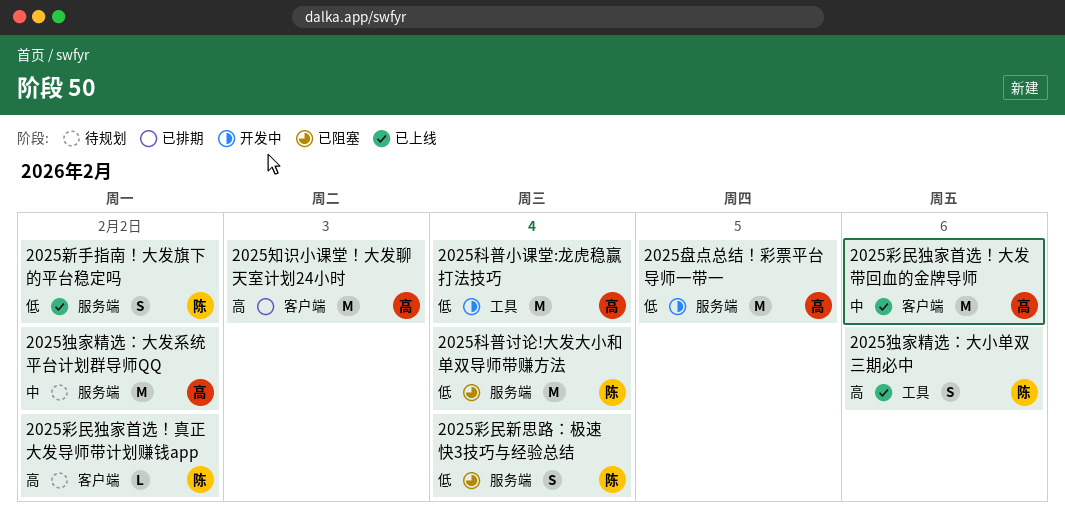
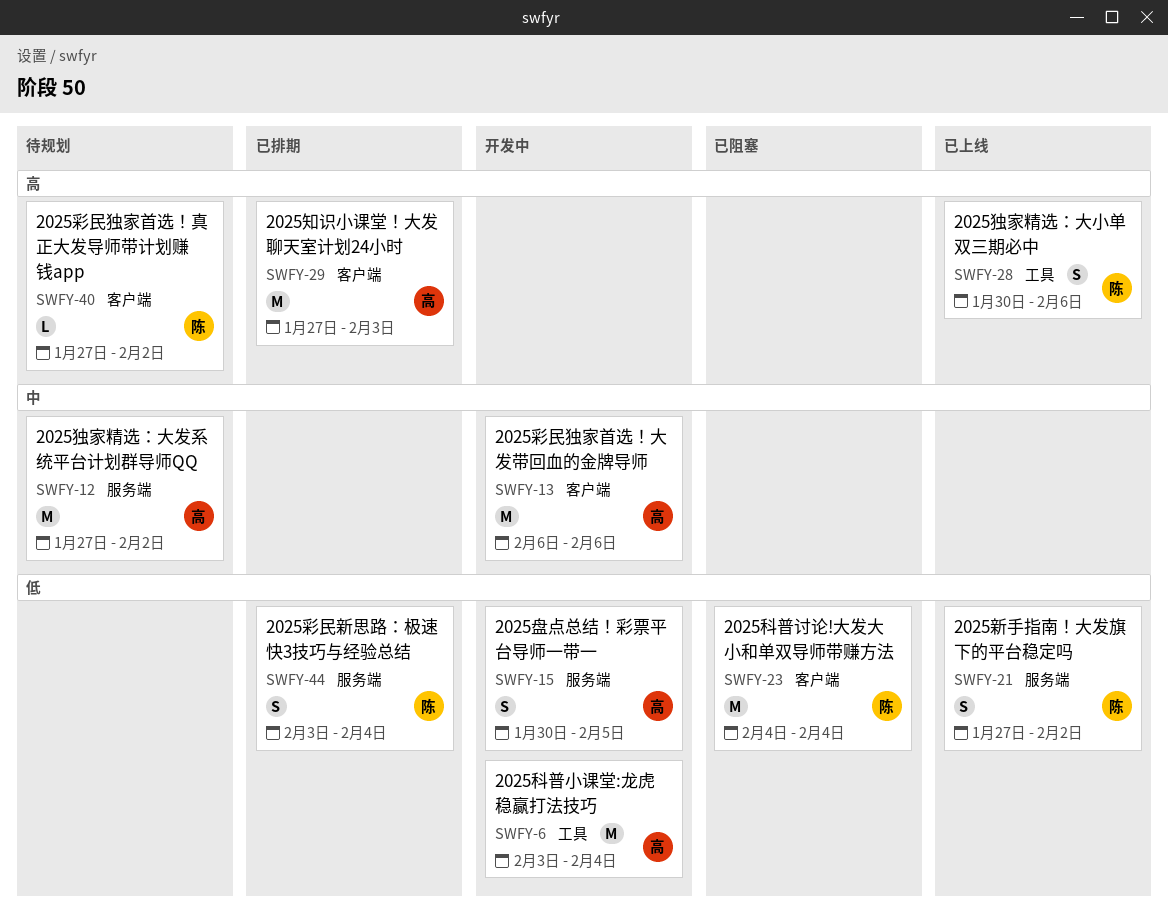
2025彩民新思路：极速快3技巧与经验总结, status: 已阻塞 -> 已排期
2025彩民独家首选！大发带回血的金牌导师, status: 已上线 -> 开发中
2025盘点总结！彩票平台导师一带一, estimate: M -> S
2025科普讨论!大发大小和单双导师带赚方法, label: 服务端 -> 客户端

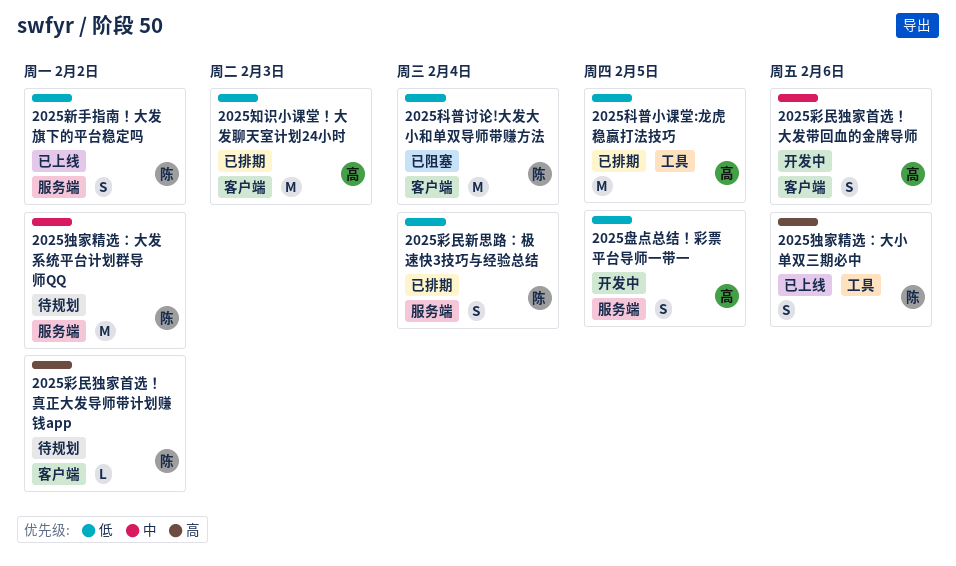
2025彩民独家首选！大发带回血的金牌导师, estimate: M -> S
2025独家精选：大发系统平台计划群导师QQ, owner: 高 -> 陈
2025知识小课堂！大发聊天室计划24小时, priority: 高 -> 低
2025科普小课堂:龙虎稳赢打法技巧, status: 开发中 -> 已排期
2025科普小课堂:龙虎稳赢打法技巧, due: Feb 4 -> Feb 5

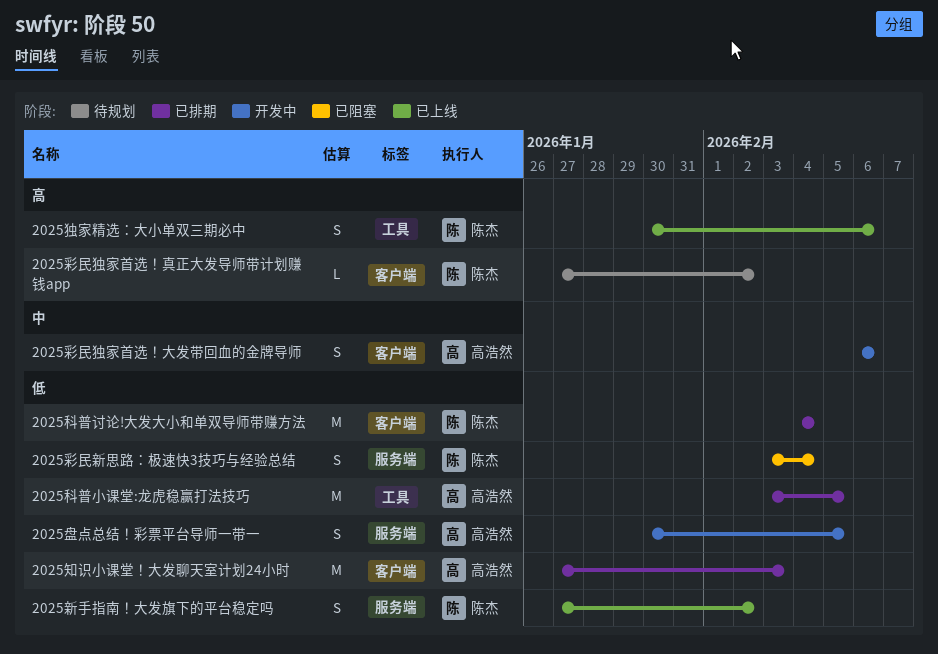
2025彩民新思路：极速快3技巧与经验总结, status: 已排期 -> 已阻塞
2025独家精选：大发系统平台计划群导师QQ: present -> none
2025科普讨论!大发大小和单双导师带赚方法, status: 已阻塞 -> 已排期

